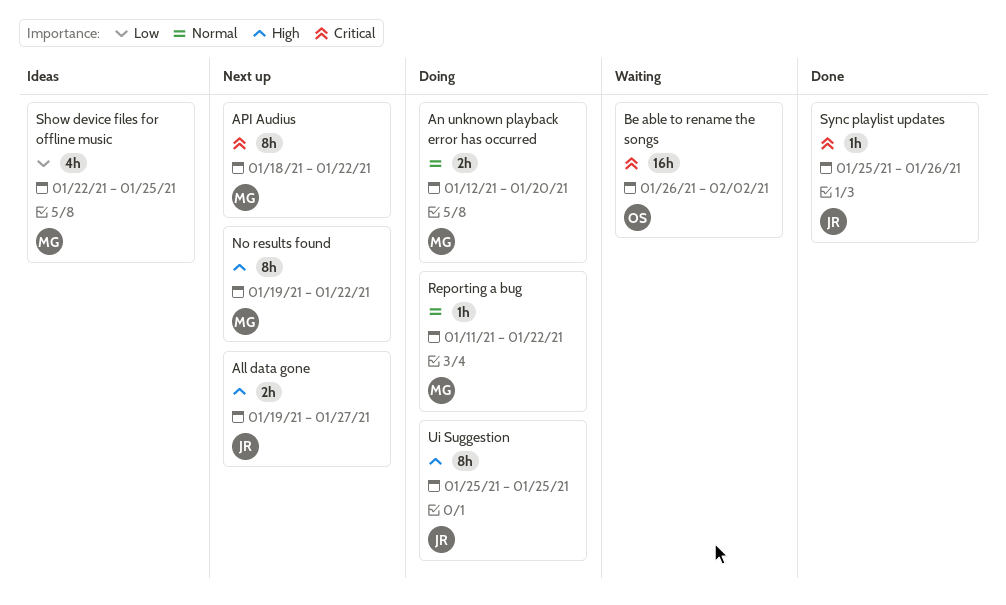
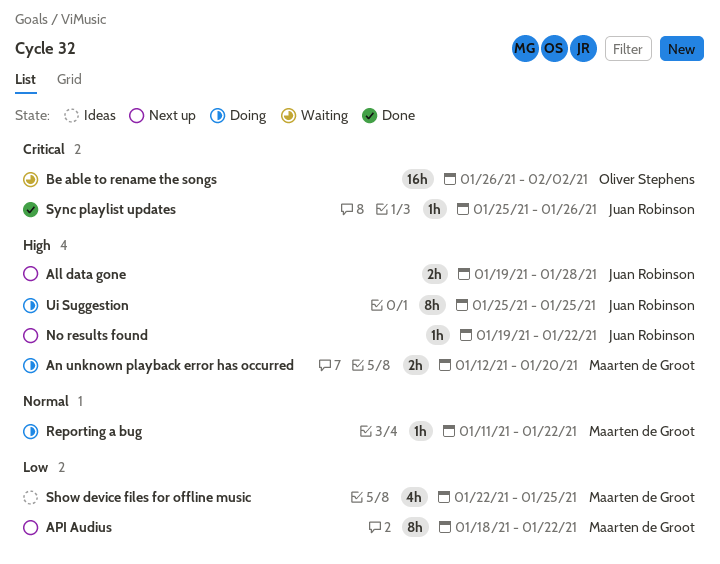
All data gone, due: Jan 27 -> Jan 28
An unknown playback error has occurred, priority: Normal -> High
API Audius, priority: Critical -> Low
No results found, owner: Maarten de Groot -> Juan Robinson
No results found, estimate: 8h -> 1h

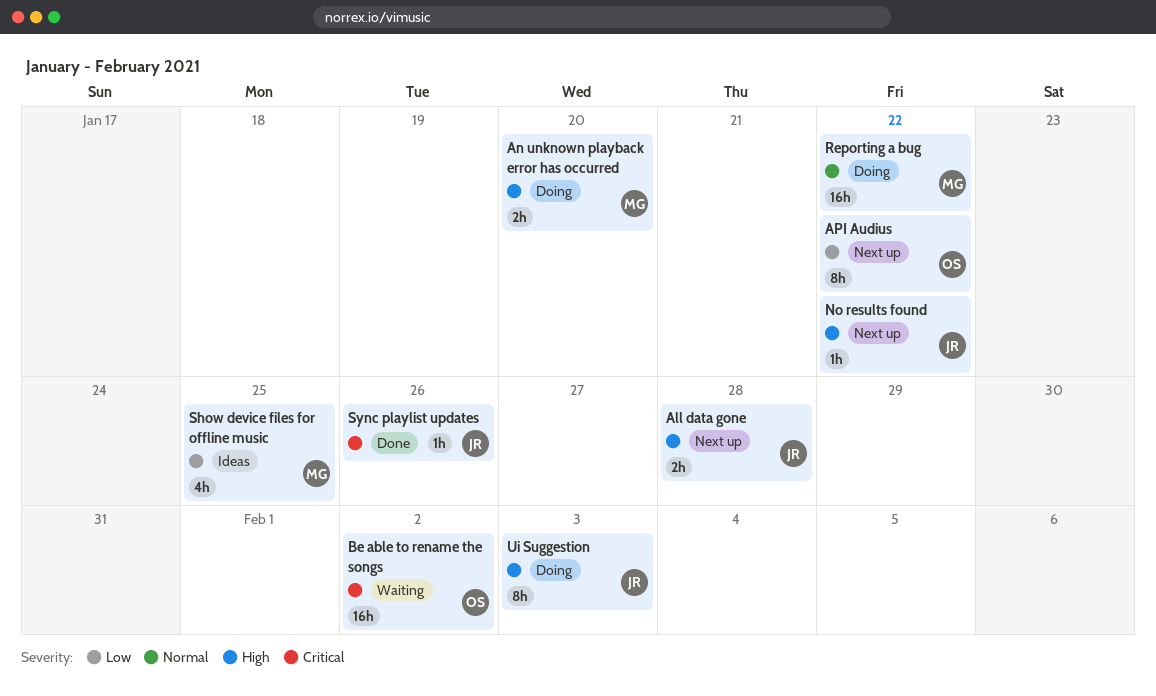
API Audius, owner: Maarten de Groot -> Oliver Stephens
Reporting a bug, estimate: 1h -> 16h
Ui Suggestion, due: Jan 25 -> Feb 3

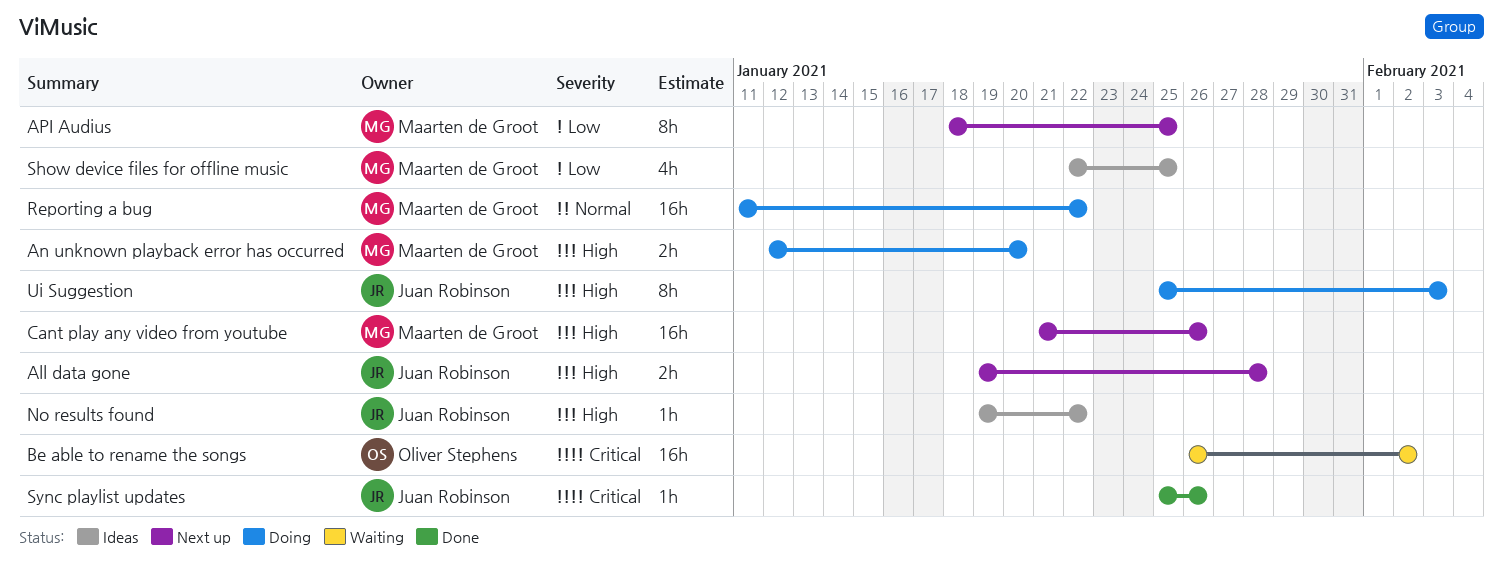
API Audius, owner: Oliver Stephens -> Maarten de Groot
API Audius, due: Jan 22 -> Jan 25
Cant play any video from youtube: none -> present
No results found, status: Next up -> Ideas

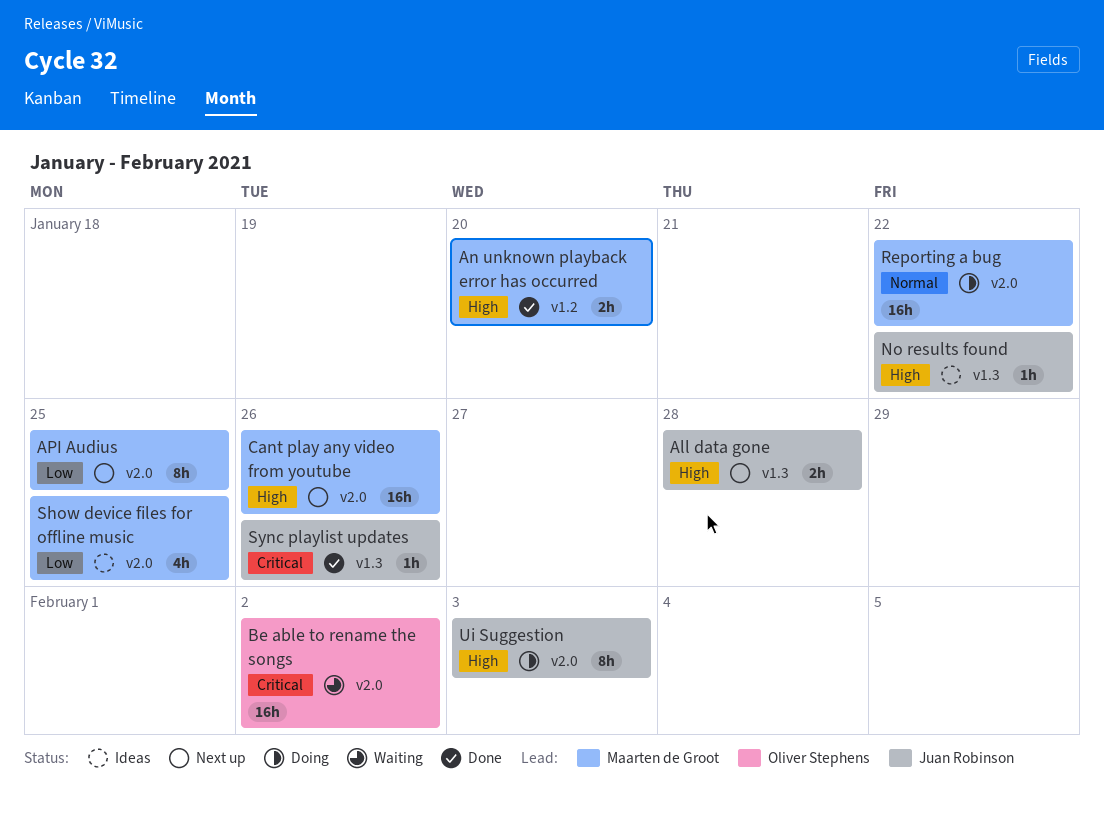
An unknown playback error has occurred, status: Doing -> Done

